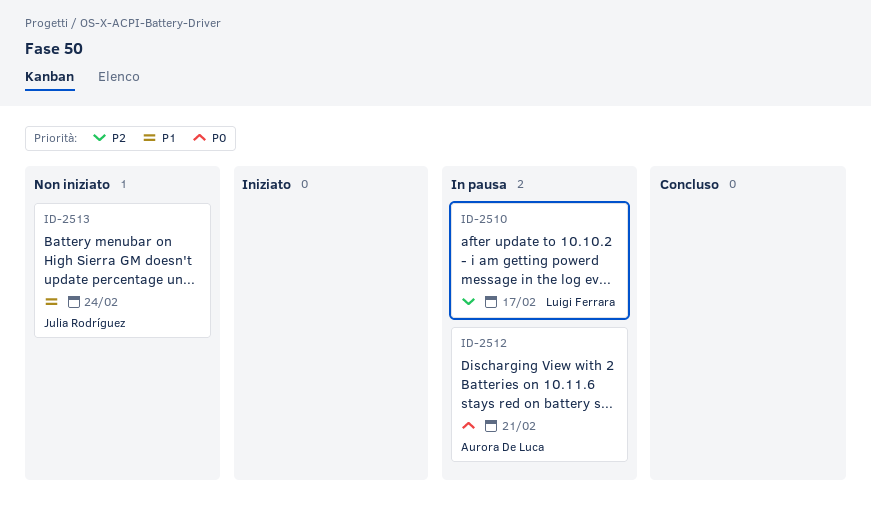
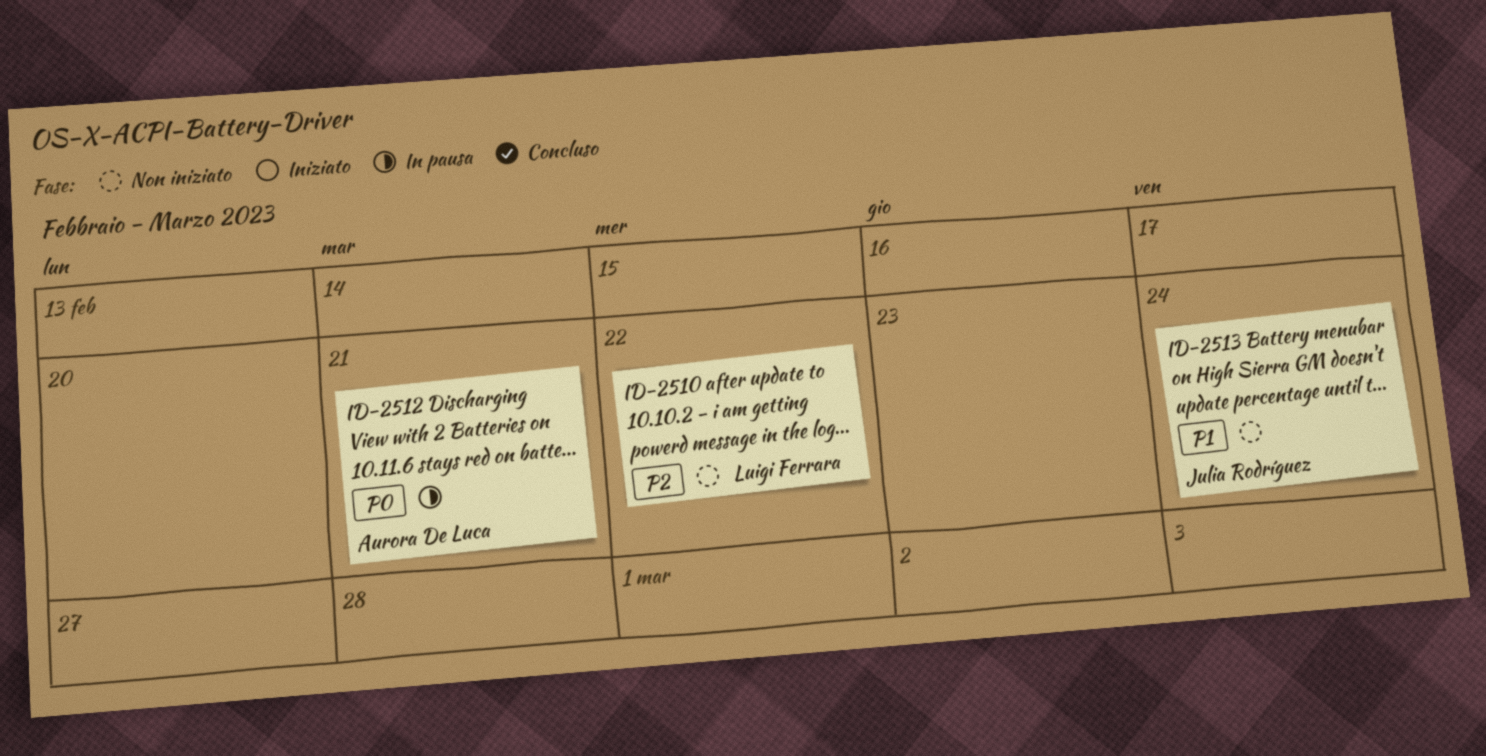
ID-2510, status: In pausa -> Non iniziato
ID-2510, due: Feb 17 -> Feb 22

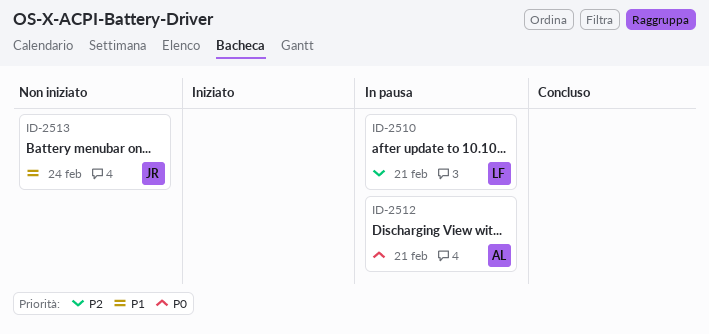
ID-2510, status: Non iniziato -> In pausa
ID-2510, due: Feb 22 -> Feb 21

